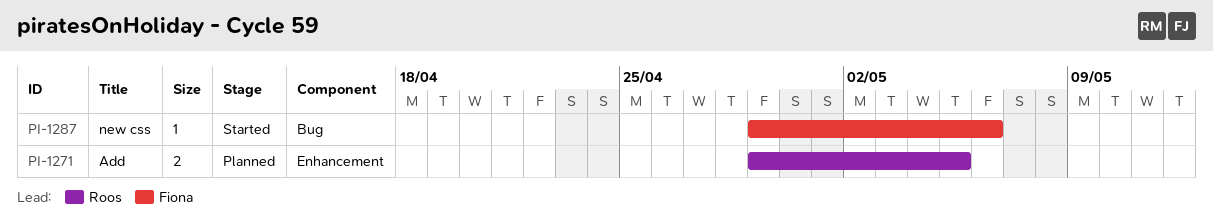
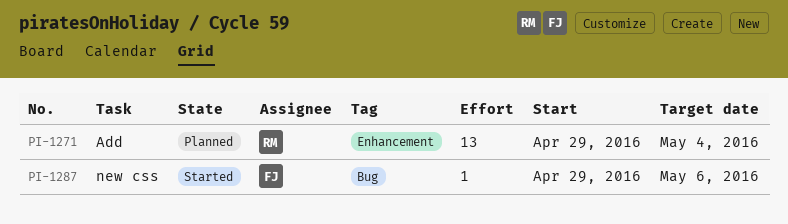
PI-1271, estimate: 2 -> 13
PI-1271, due: May 5 -> May 4

